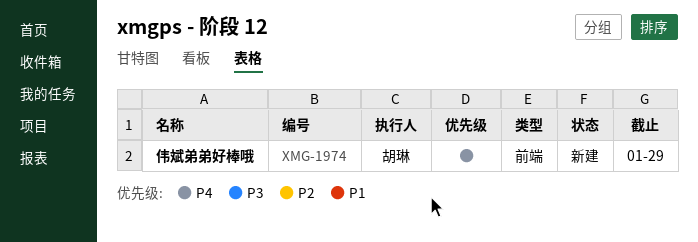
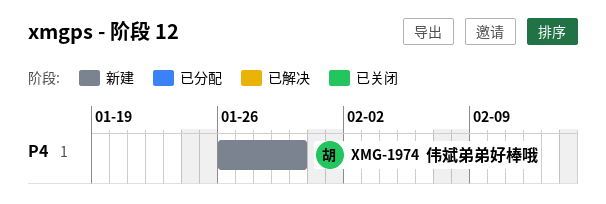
XMG-1974, due: Jan 29 -> Jan 30

